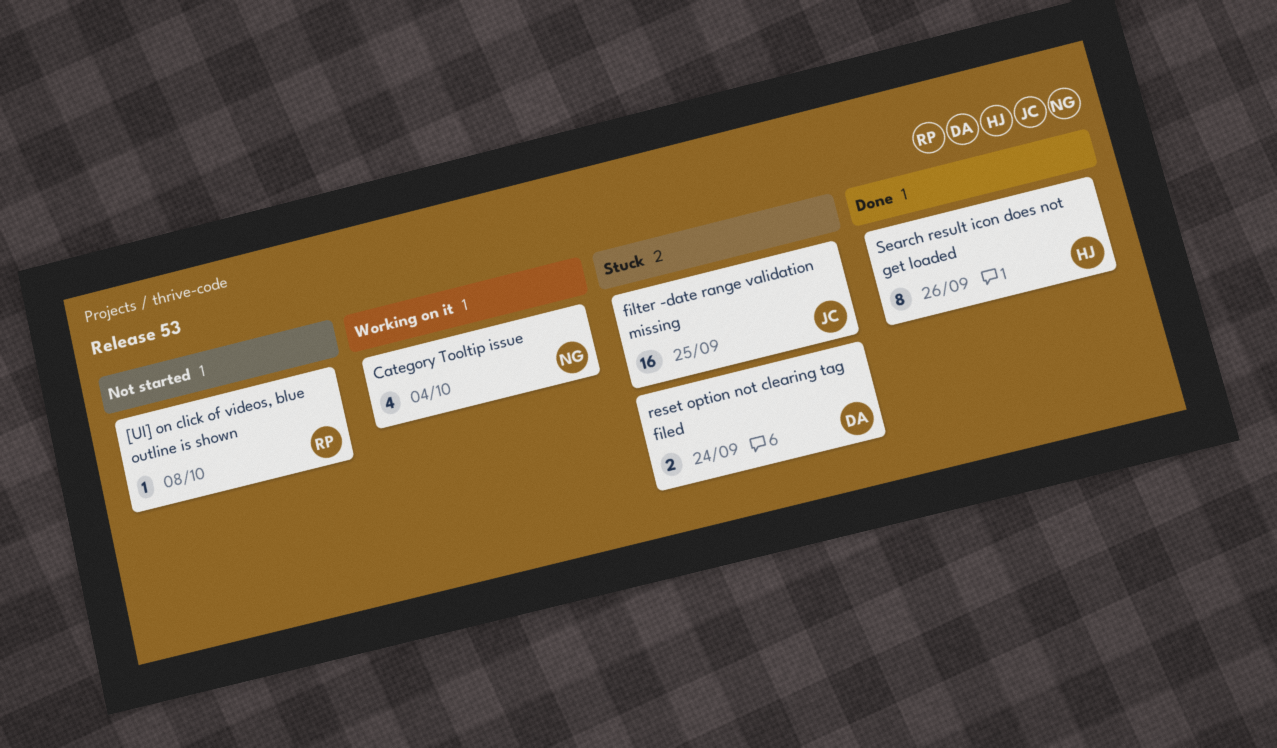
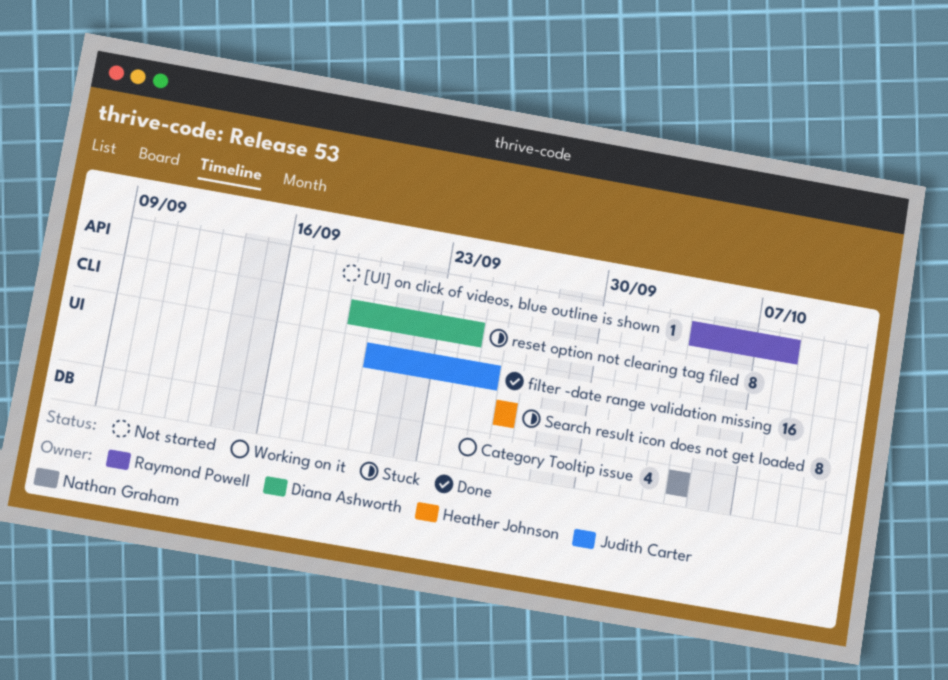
filter -date range validation missing, status: Stuck -> Done
reset option not clearing tag filed, estimate: 2 -> 8
Search result icon does not get loaded, status: Done -> Stuck

